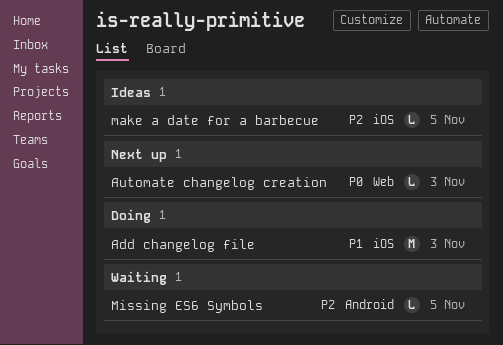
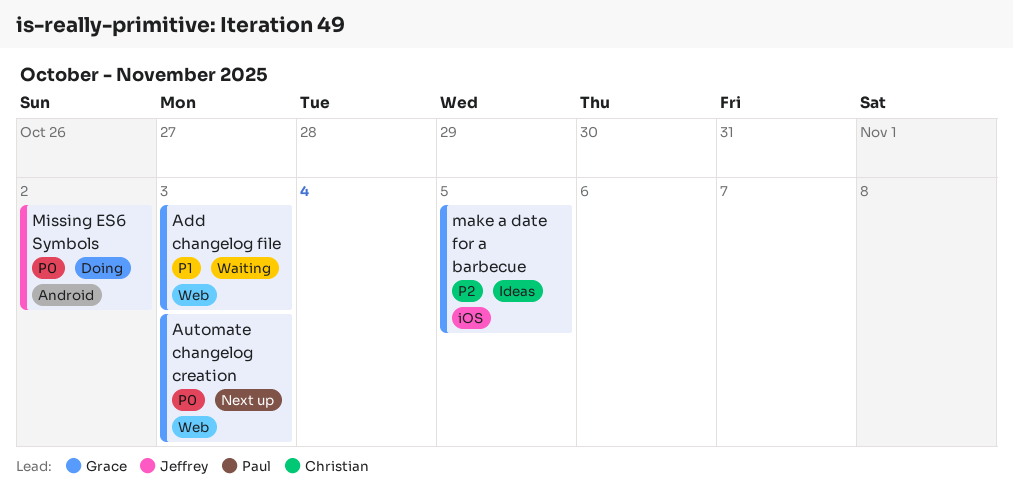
Add changelog file, status: Doing -> Waiting
Add changelog file, label: iOS -> Web
Missing ES6 Symbols, status: Waiting -> Doing
Missing ES6 Symbols, priority: P2 -> P0
Missing ES6 Symbols, due: Nov 5 -> Nov 2

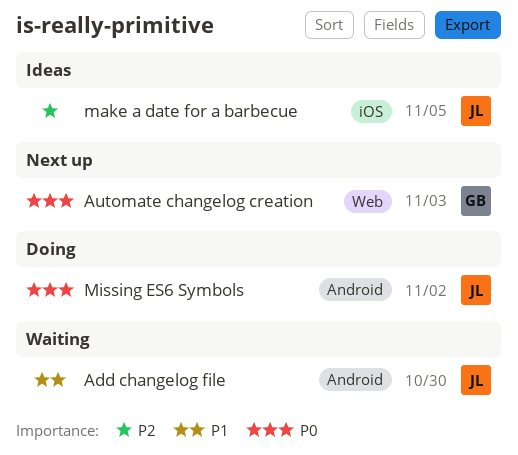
Add changelog file, owner: Grace -> Jeffrey
Add changelog file, label: Web -> Android
Add changelog file, due: Nov 3 -> Oct 30
make a date for a barbecue, owner: Grace -> Jeffrey

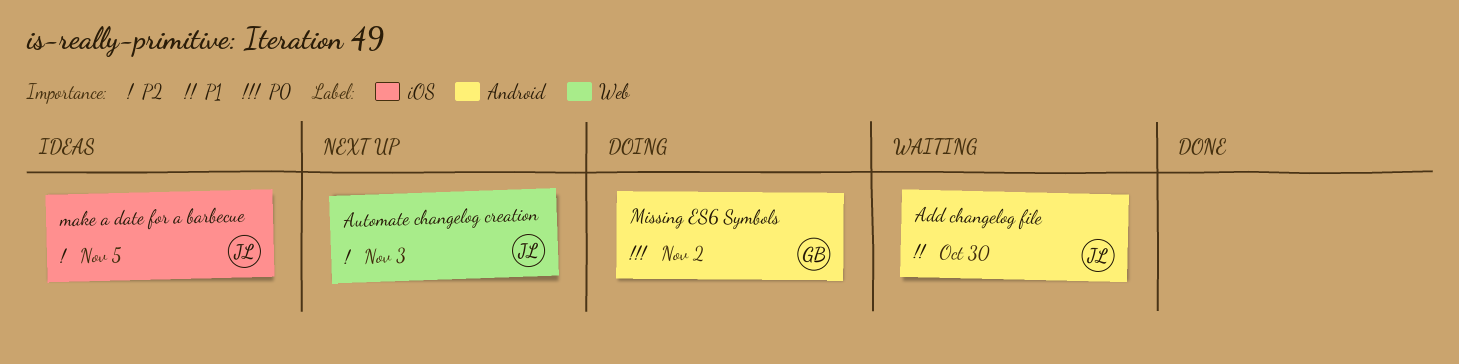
Automate changelog creation, owner: GB -> JL
Automate changelog creation, priority: P0 -> P2
Missing ES6 Symbols, owner: JL -> GB

